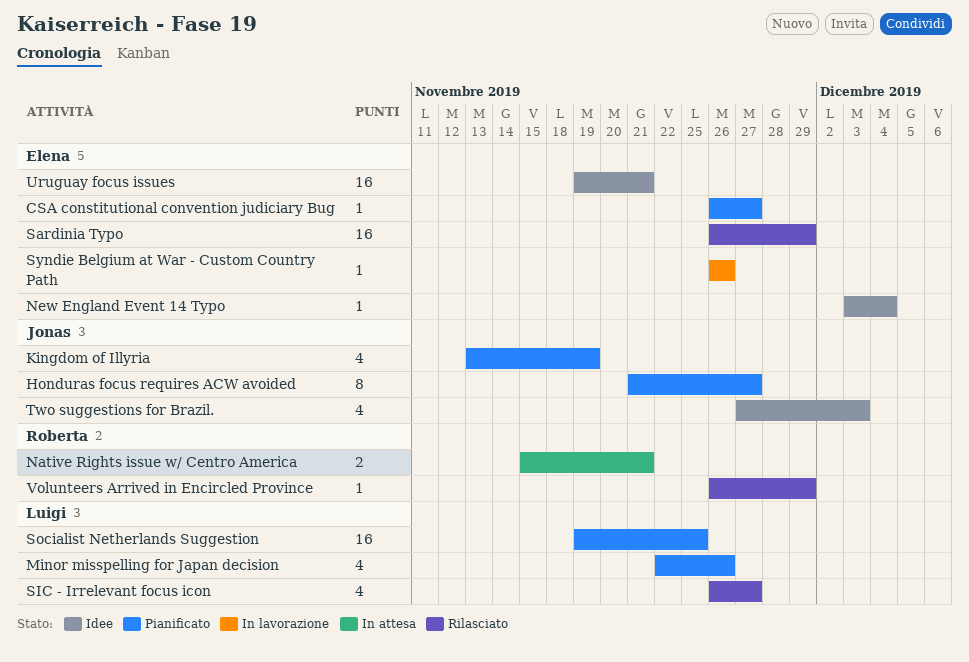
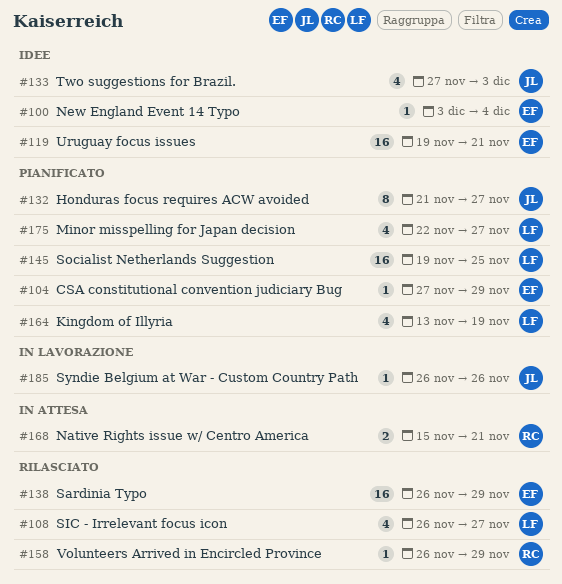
CSA constitutional convention judiciary Bug, start: Nov 26 -> Nov 27
CSA constitutional convention judiciary Bug, due: Nov 27 -> Nov 29
Kingdom of Illyria, owner: Jonas -> Luigi
Minor misspelling for Japan decision, due: Nov 26 -> Nov 27
Syndie Belgium at War - Custom Country Path, owner: Elena -> Jonas

